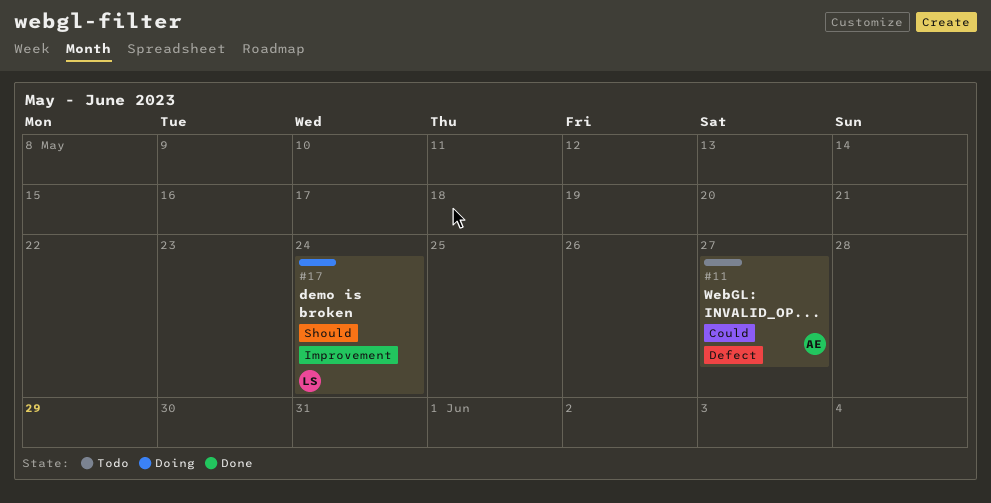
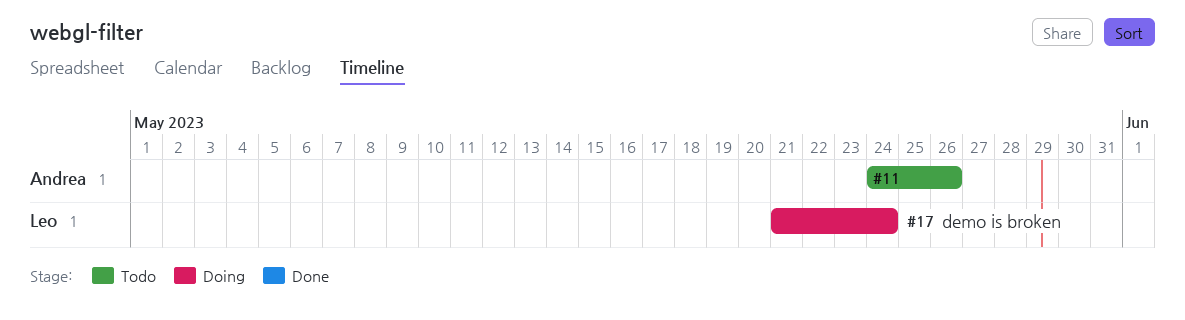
#11, due: May 27 -> May 26

